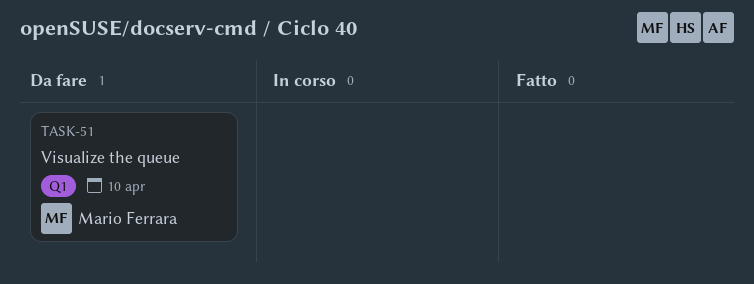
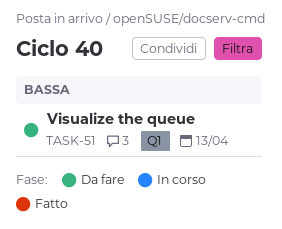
TASK-51, due: Apr 10 -> Apr 13

